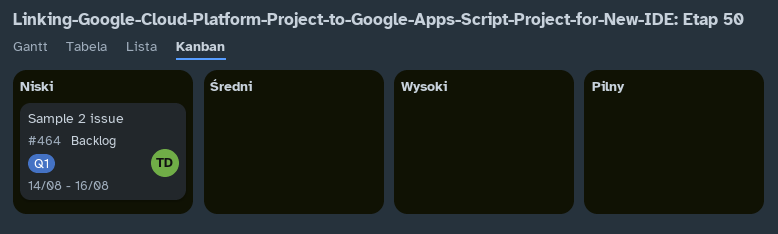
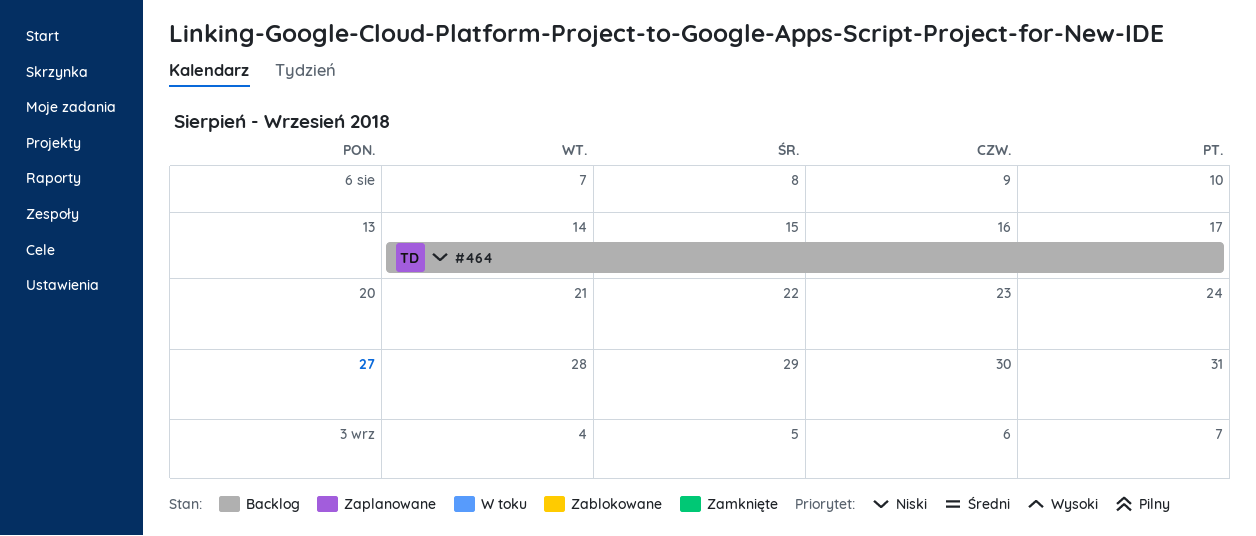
#464, due: Aug 16 -> Aug 17

